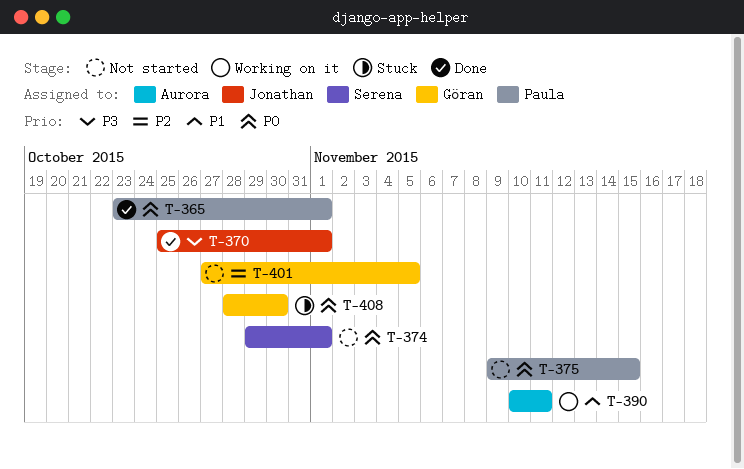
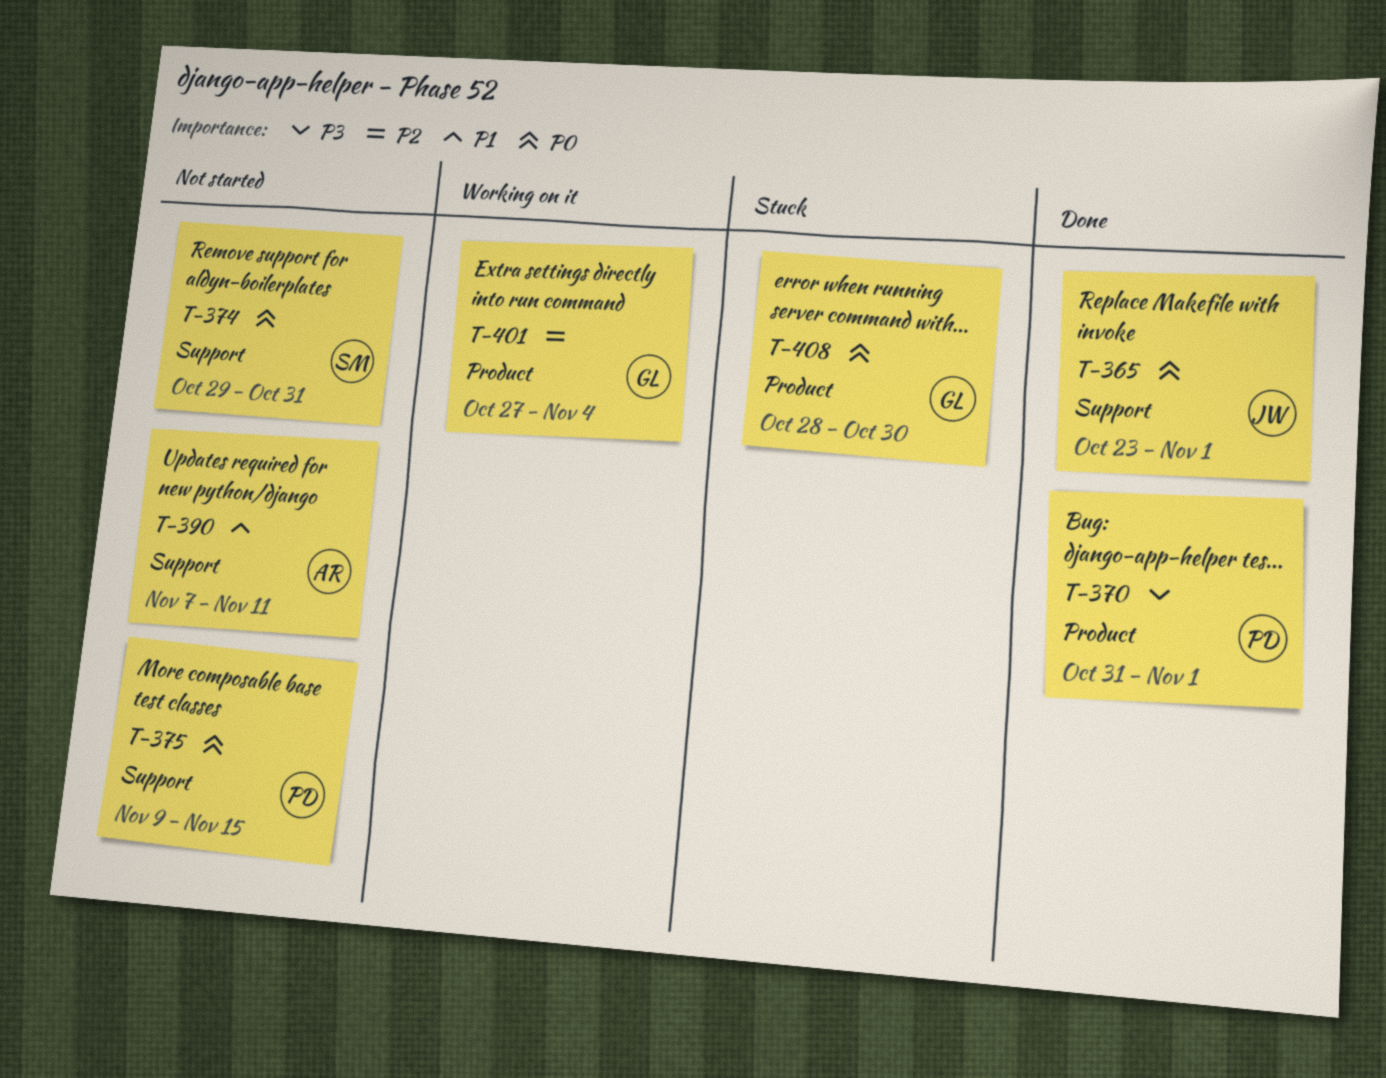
T-365, owner: Paula -> Jonathan
T-370, owner: Jonathan -> Paula
T-370, start: Oct 25 -> Oct 31
T-374, due: Nov 1 -> Oct 31
T-390, status: Working on it -> Not started
T-390, start: Nov 10 -> Nov 7
T-401, status: Not started -> Working on it
T-401, due: Nov 5 -> Nov 4

